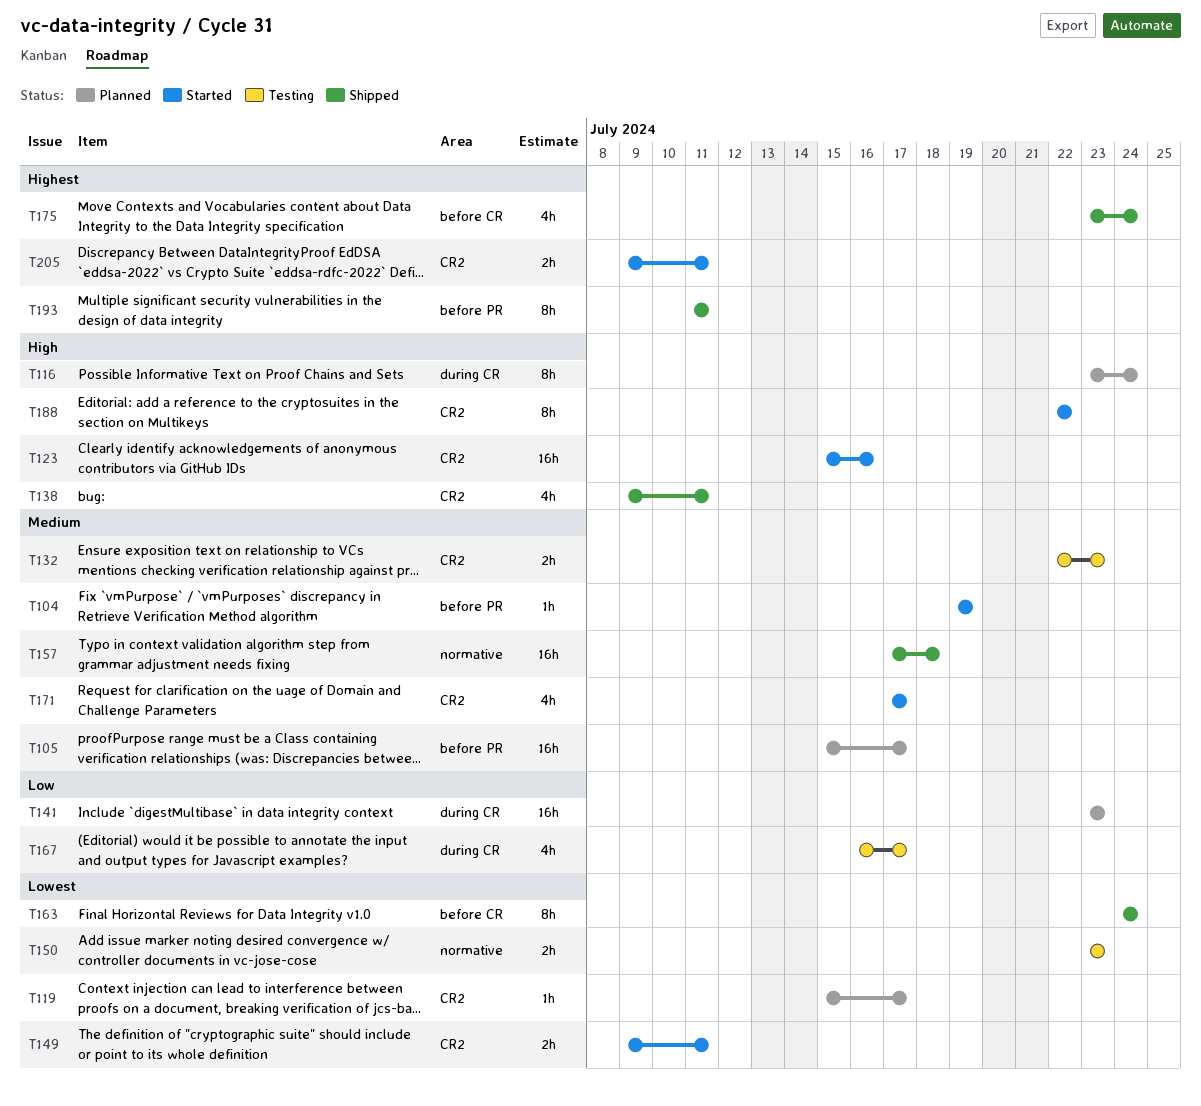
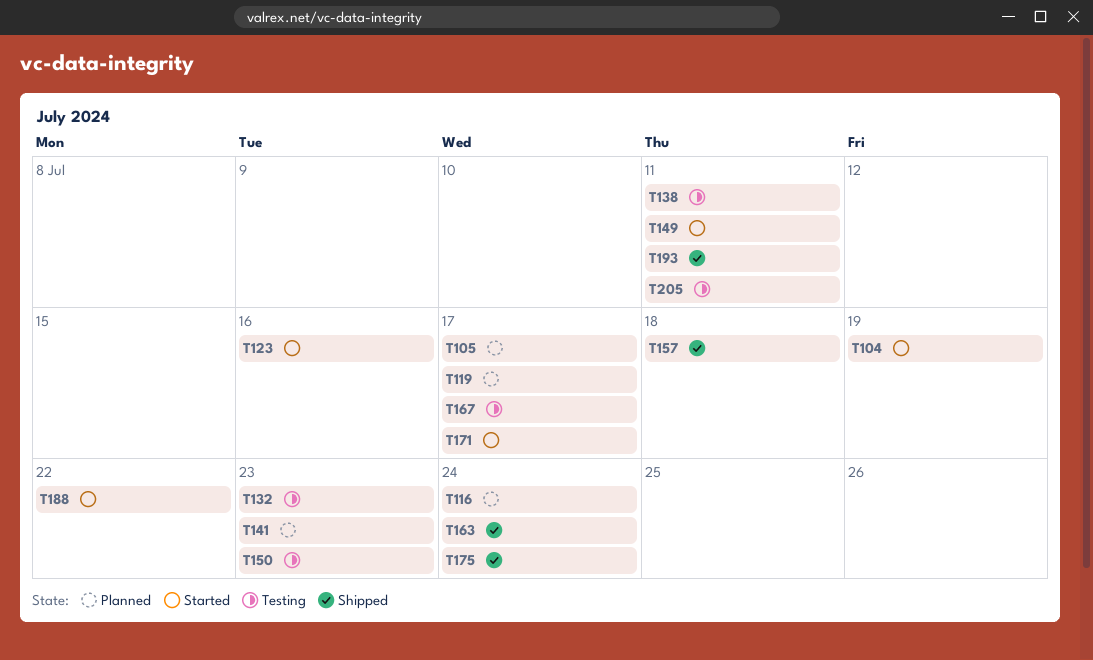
T138, status: Shipped -> Testing
T205, status: Started -> Testing

